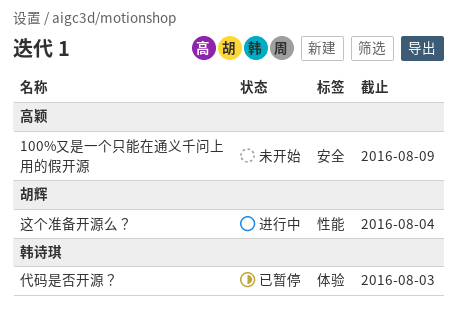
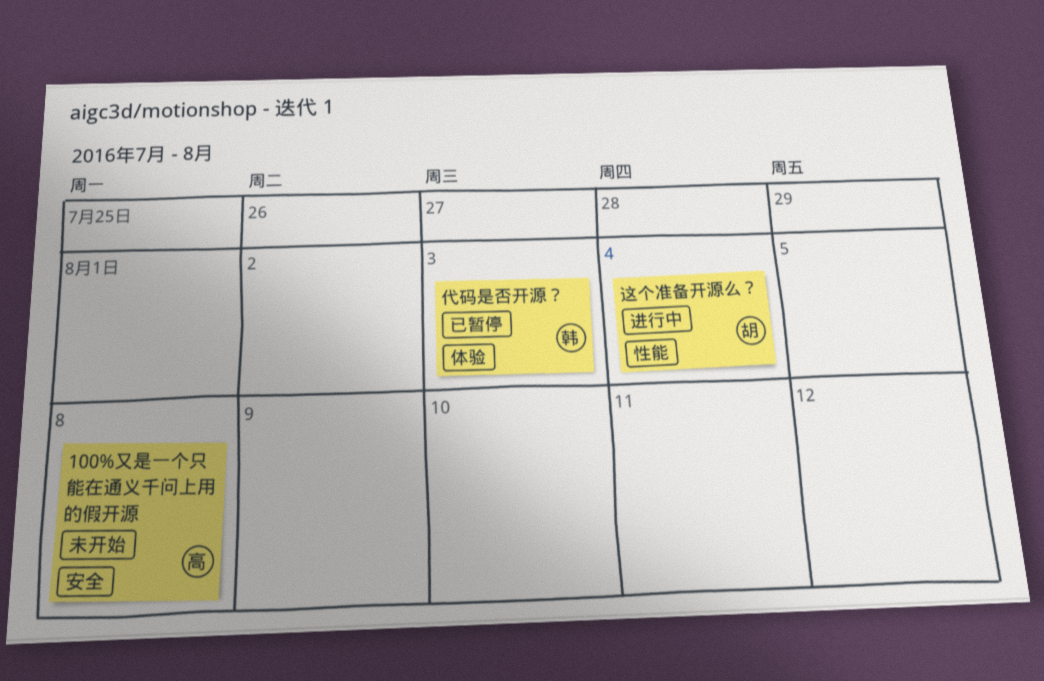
100%又是一个只能在通义千问上用的假开源, due: Aug 9 -> Aug 8

